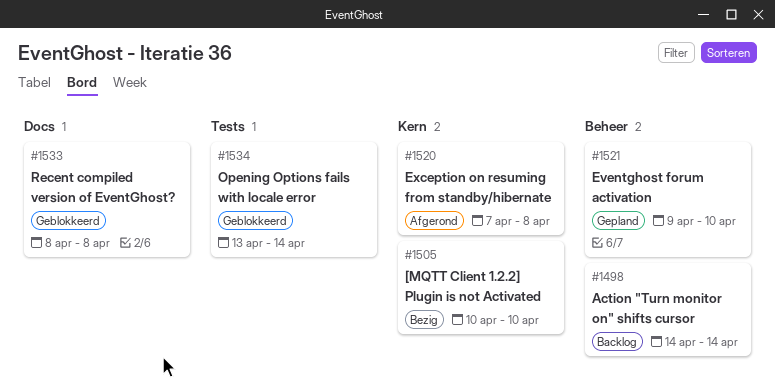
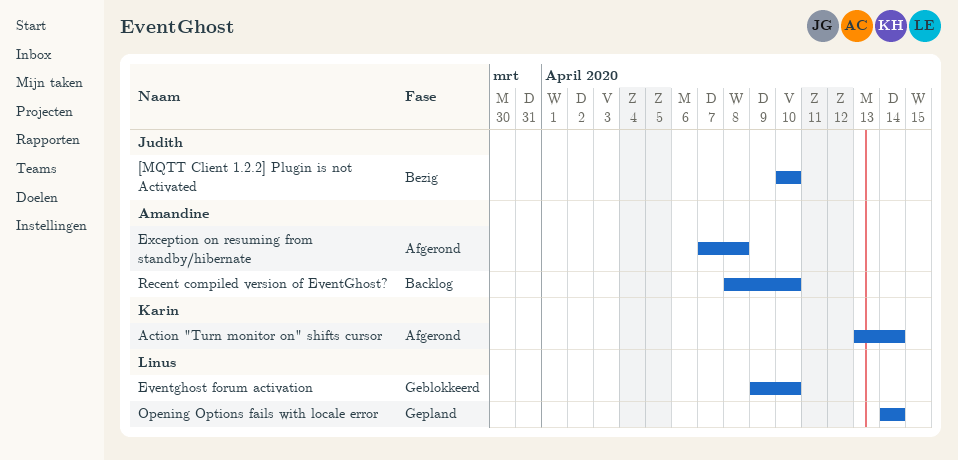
Action "Turn monitor on" shifts cursor, status: Backlog -> Afgerond
Action "Turn monitor on" shifts cursor, start: Apr 14 -> Apr 13
Eventghost forum activation, status: Gepland -> Geblokkeerd
Opening Options fails with locale error, status: Geblokkeerd -> Gepland
Opening Options fails with locale error, start: Apr 13 -> Apr 14
Recent compiled version of EventGhost?, status: Geblokkeerd -> Backlog
Recent compiled version of EventGhost?, due: Apr 8 -> Apr 10

